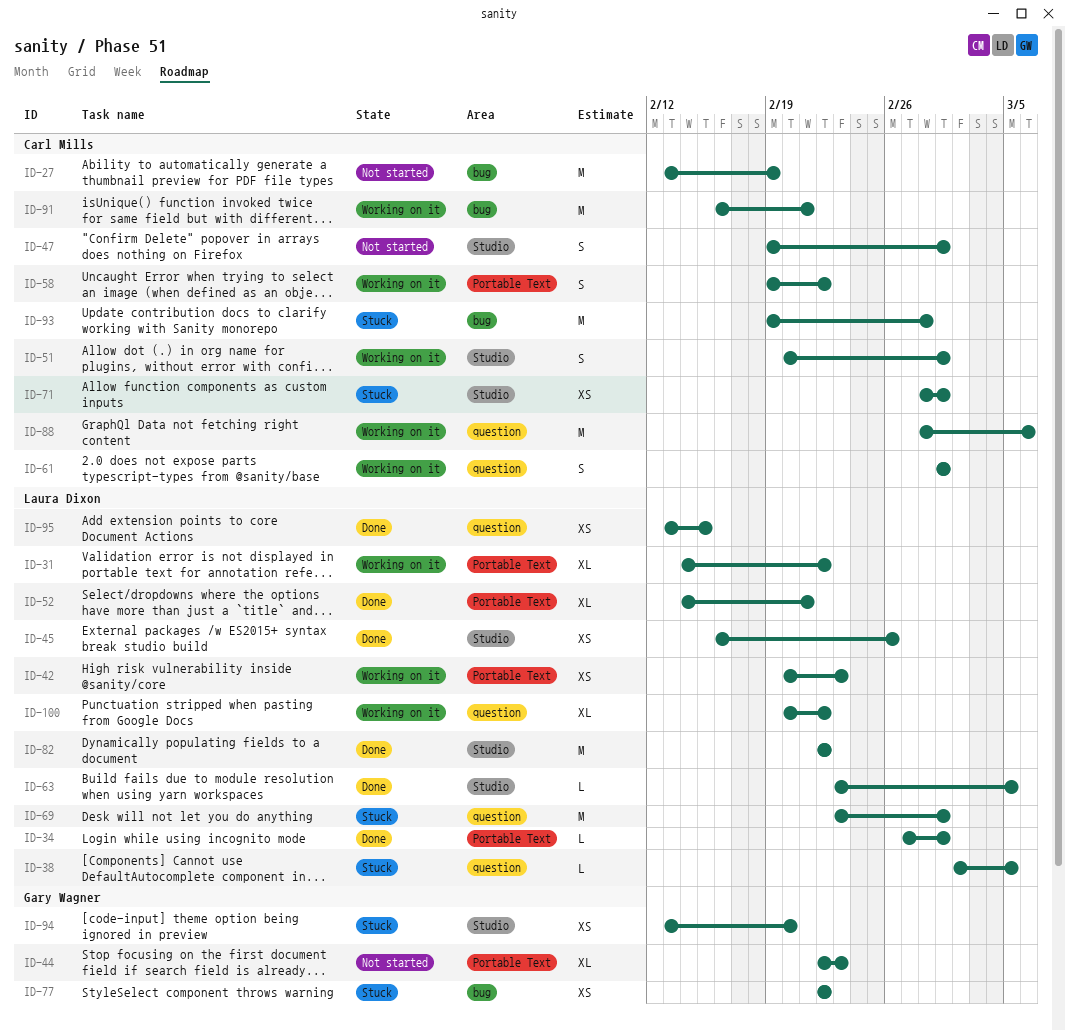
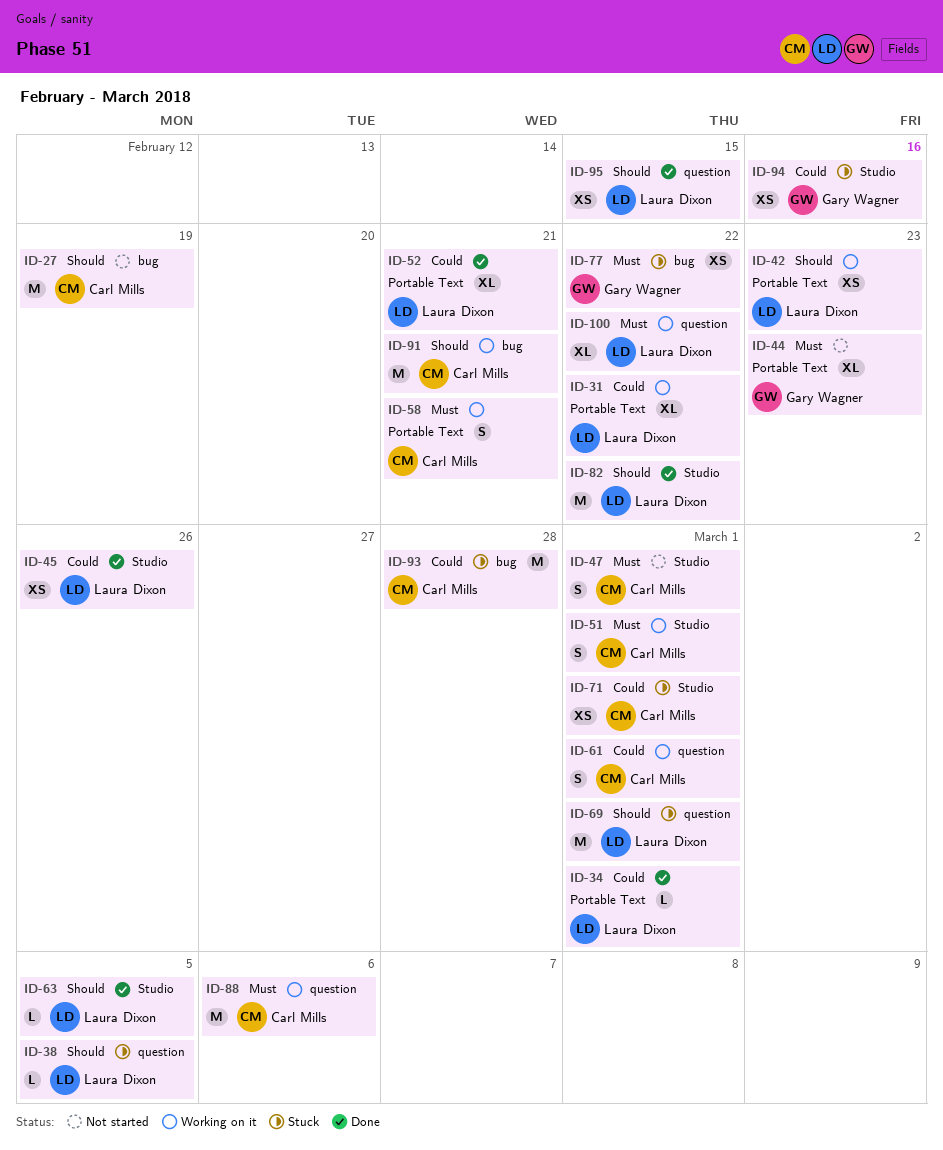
ID-58, due: Feb 22 -> Feb 21
ID-94, due: Feb 20 -> Feb 16

